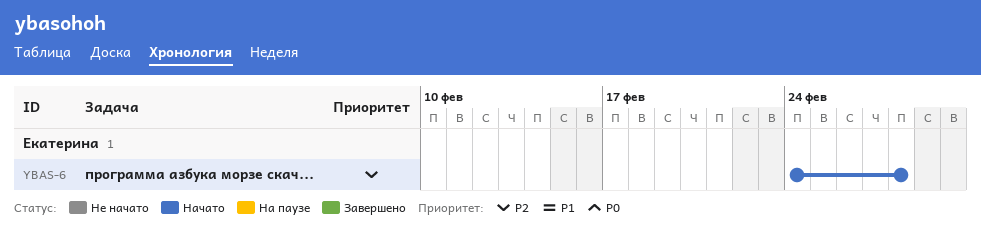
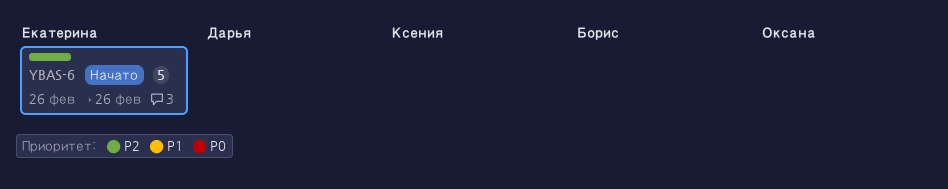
YBAS-6, start: Feb 24 -> Feb 26
YBAS-6, due: Feb 28 -> Feb 26

